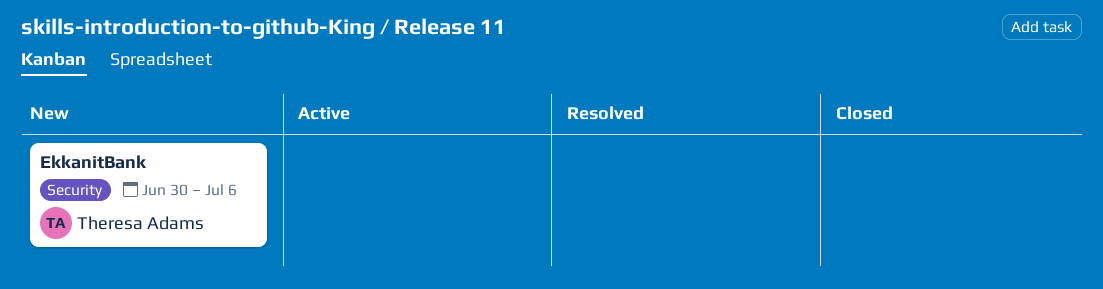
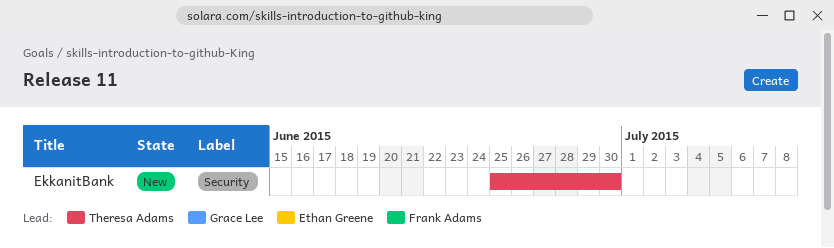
EkkanitBank, start: Jun 30 -> Jun 25
EkkanitBank, due: Jul 6 -> Jun 30

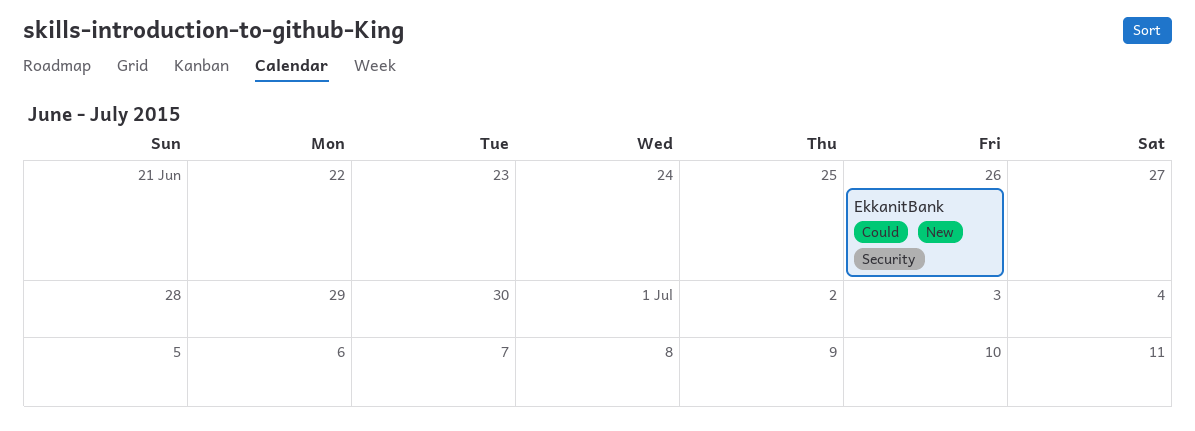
EkkanitBank, due: Jun 30 -> Jun 26

